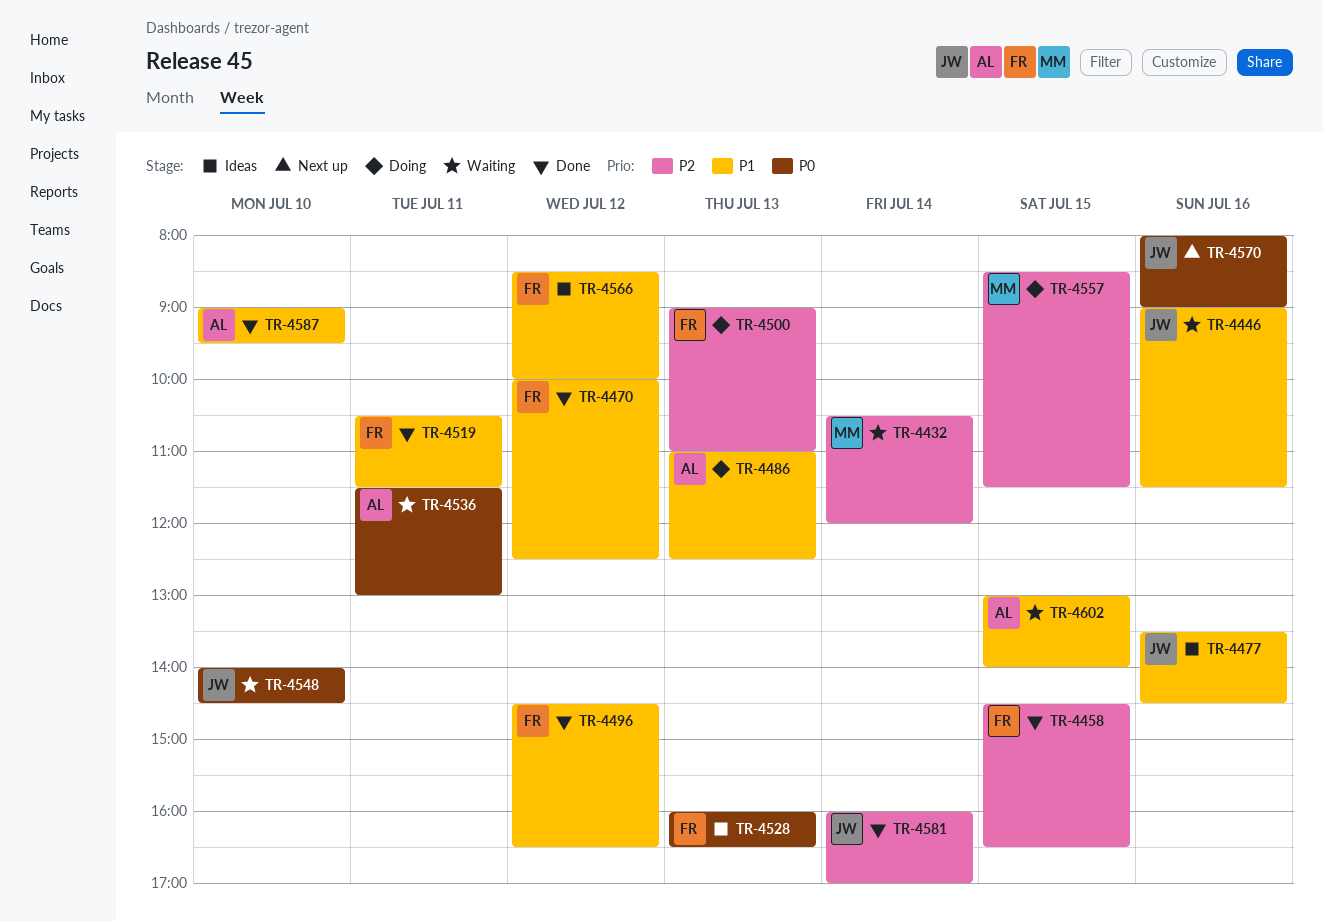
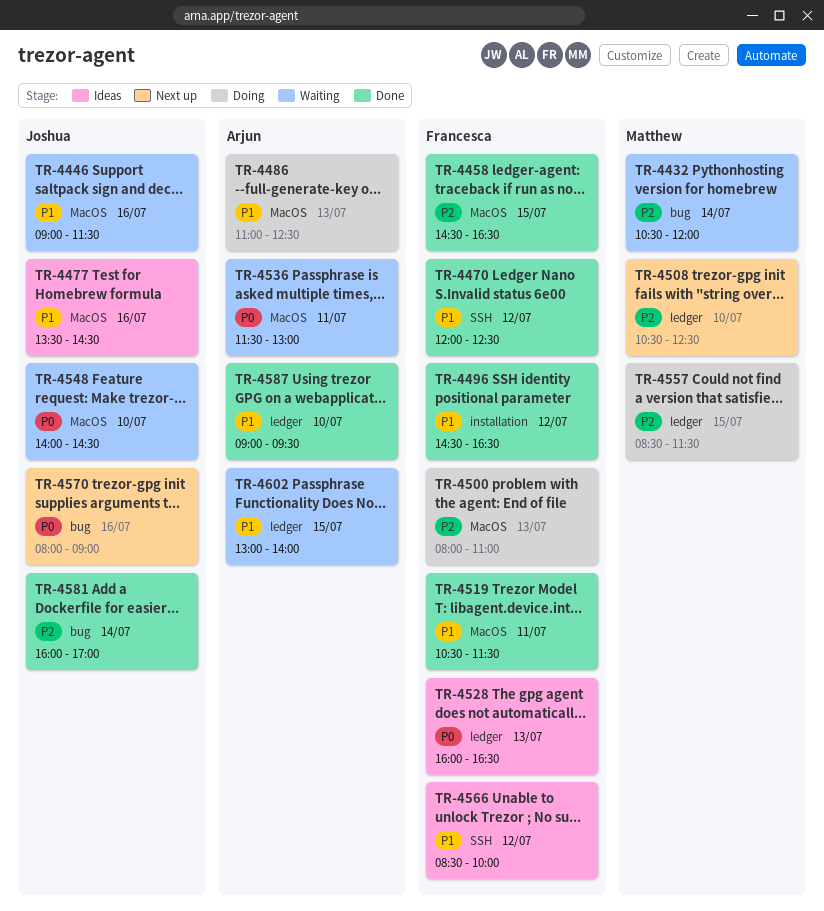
TR-4470, begins: 10:00 -> 12:00
TR-4500, begins: 09:00 -> 08:00
TR-4508: none -> present

